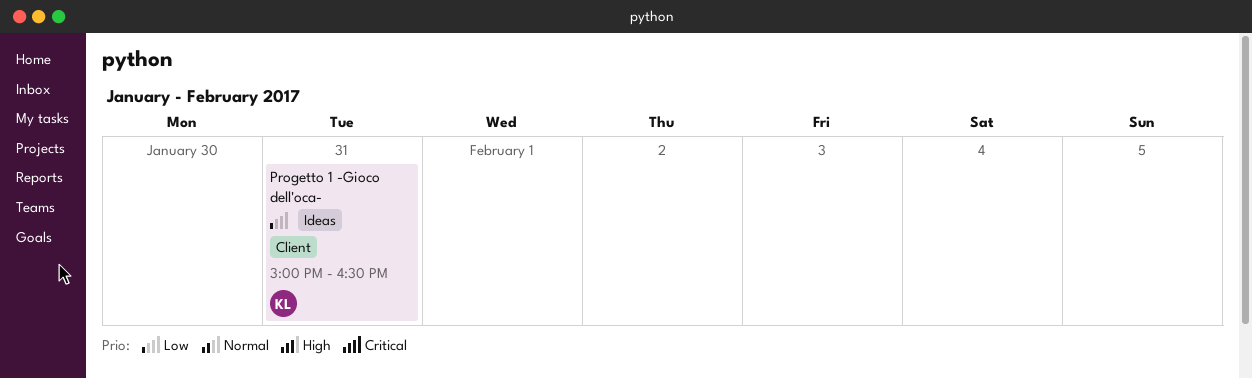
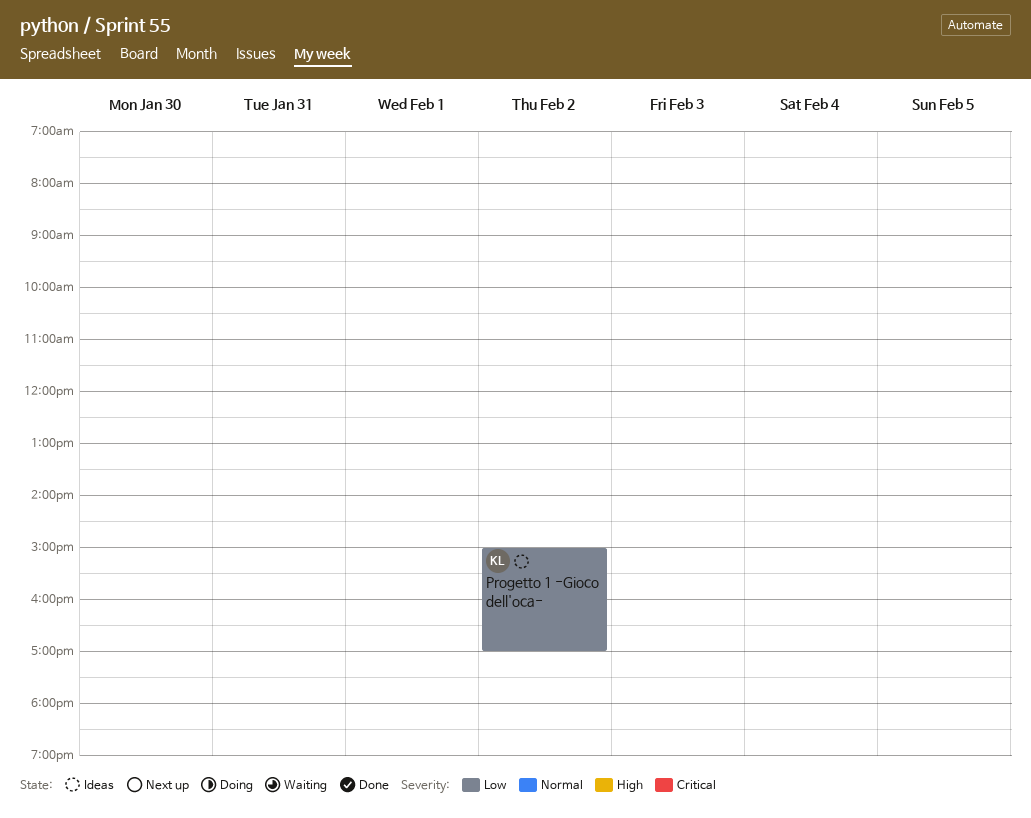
Progetto 1 -Gioco dell'oca-, day: Jan 31 -> Feb 2
Progetto 1 -Gioco dell'oca-, ends: 16:30 -> 17:00

